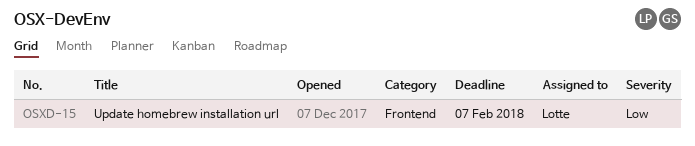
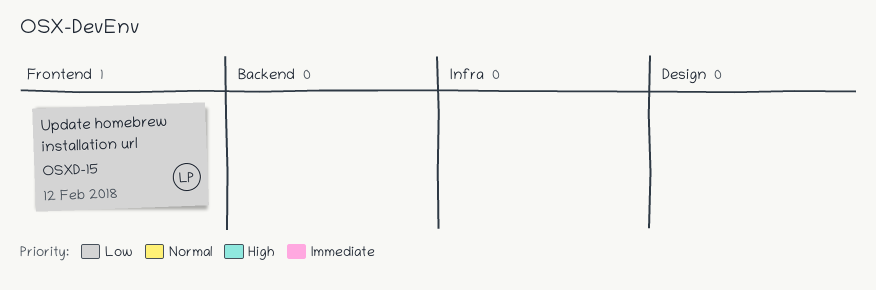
OSXD-15, due: Feb 7 -> Feb 12

